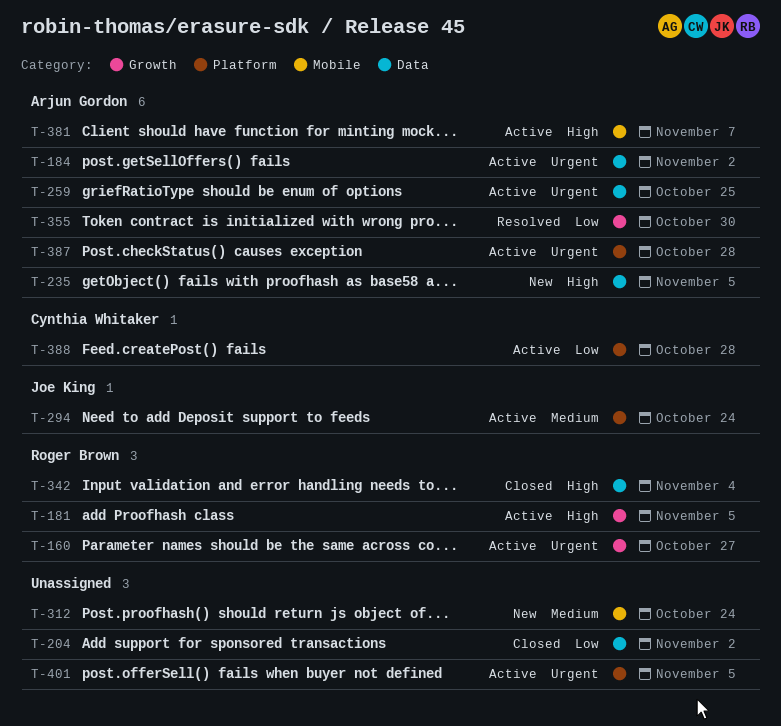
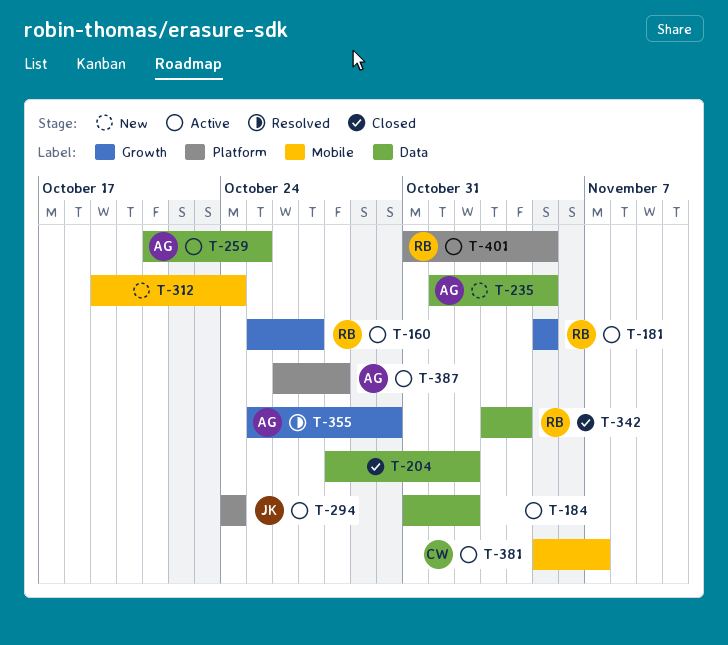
T-184, owner: Arjun Gordon -> none
T-381, owner: Arjun Gordon -> Cynthia Whitaker
T-388: present -> none
T-401, owner: none -> Roger Brown

